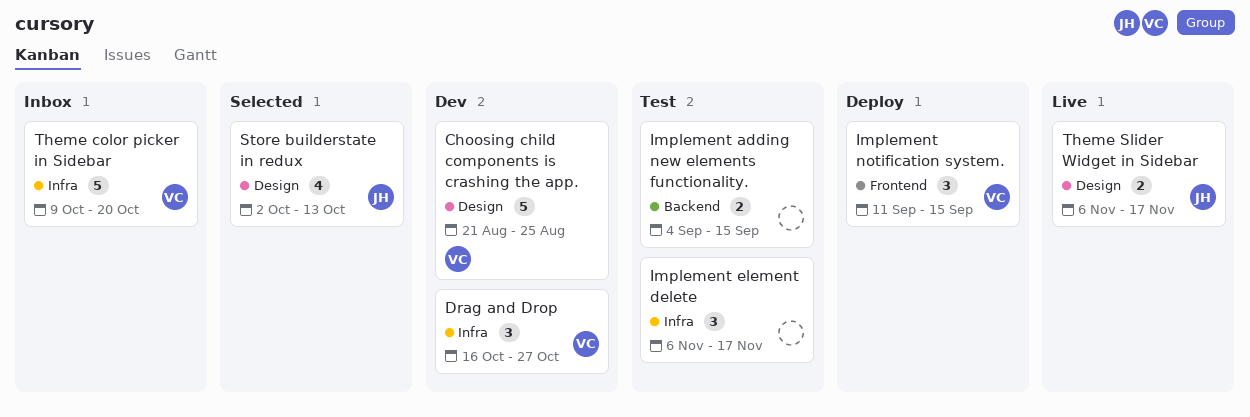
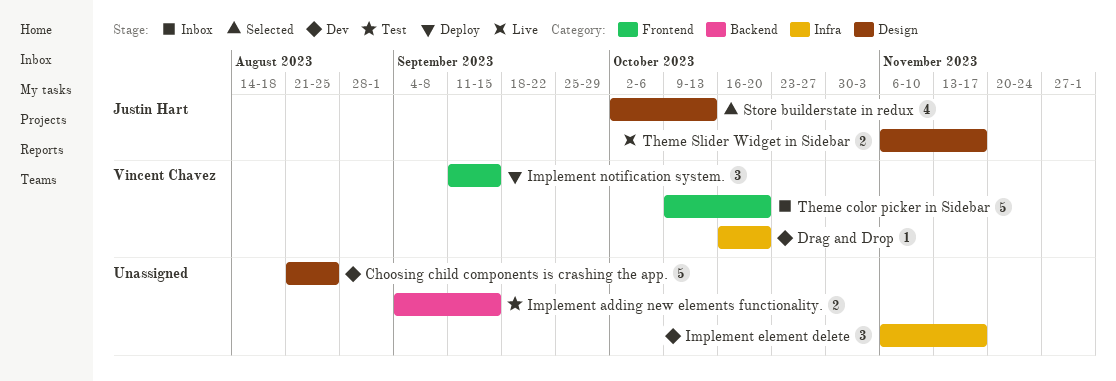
Choosing child components is crashing the app., owner: Vincent Chavez -> none
Drag and Drop, estimate: 3 -> 1
Drag and Drop, due: Oct 27 -> Oct 20
Implement element delete, status: Test -> Dev
Theme color picker in Sidebar, label: Infra -> Frontend

